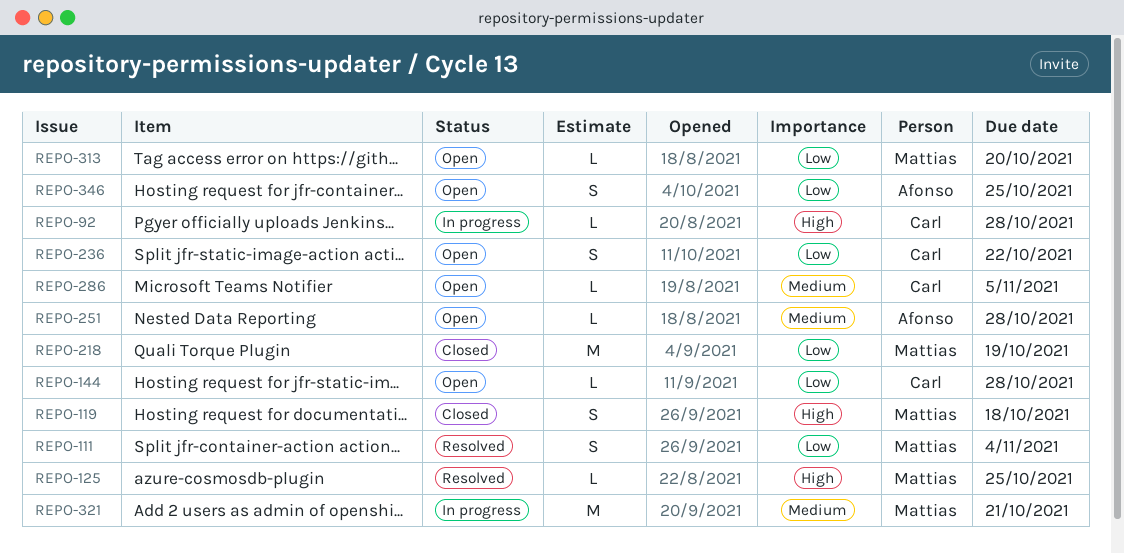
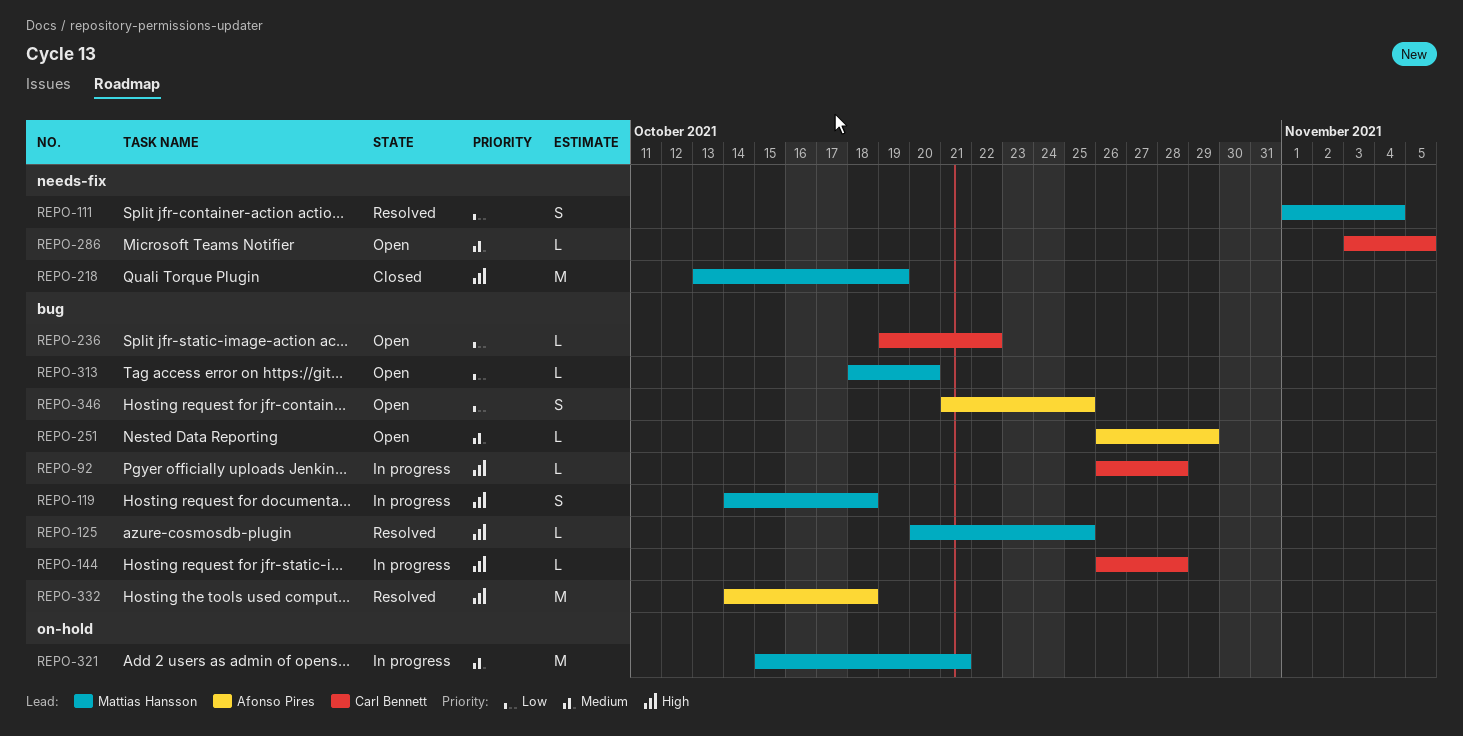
REPO-119, status: Closed -> In progress
REPO-144, status: Open -> In progress
REPO-144, priority: Low -> High
REPO-218, priority: Low -> High
REPO-236, estimate: S -> L
REPO-251, due: Oct 28 -> Oct 29
REPO-332: none -> present

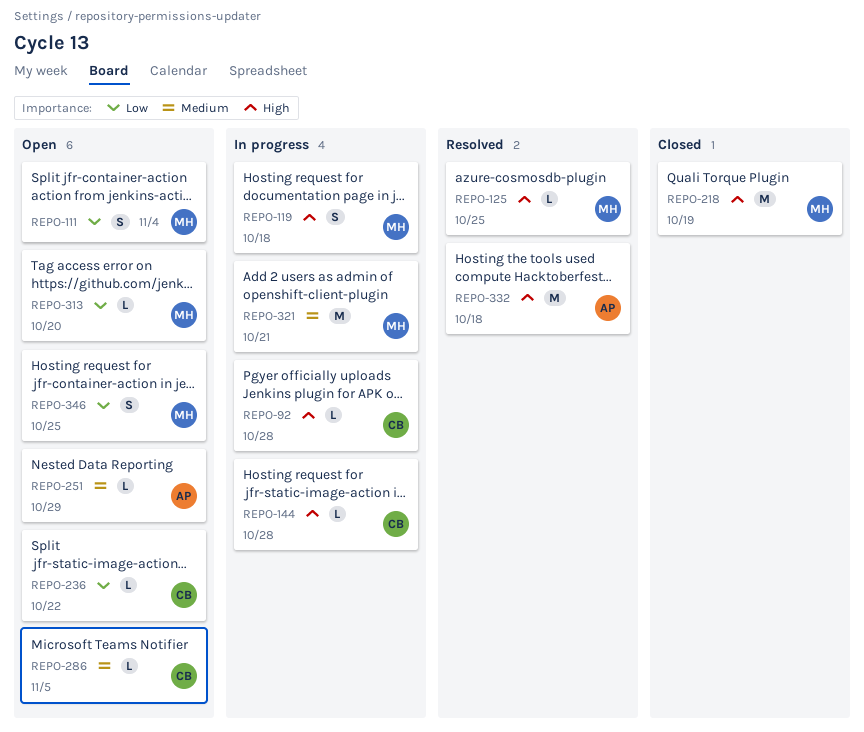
REPO-111, status: Resolved -> Open
REPO-346, owner: Afonso Pires -> Mattias Hansson

